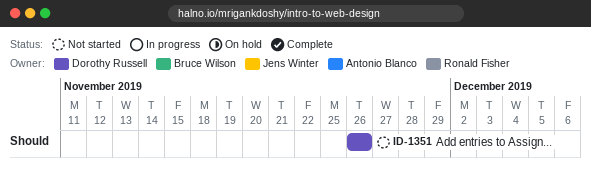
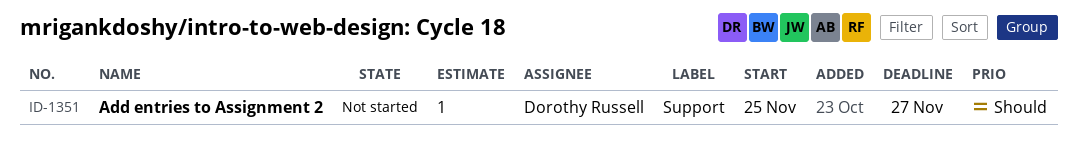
ID-1351, start: Nov 26 -> Nov 25
ID-1351, due: Nov 26 -> Nov 27

